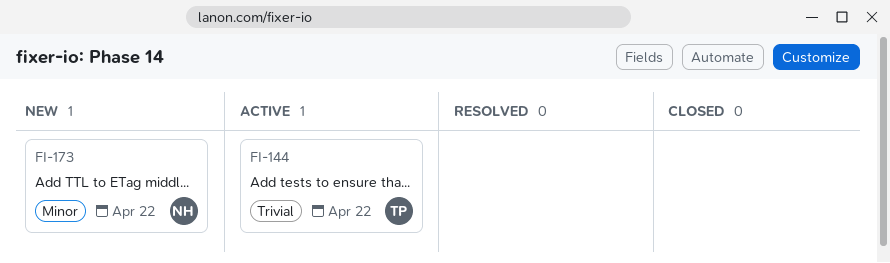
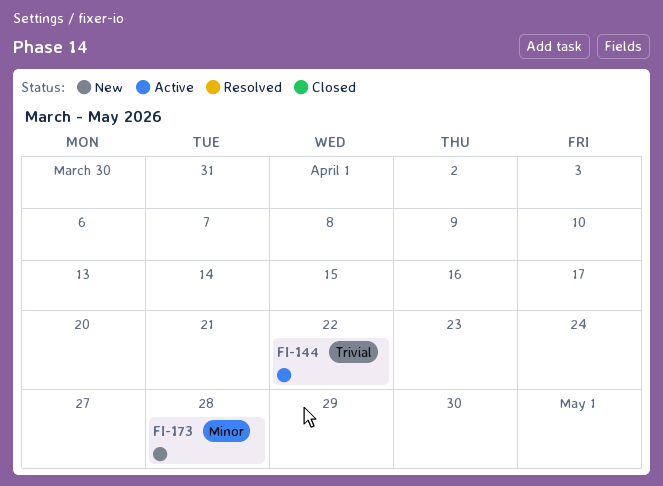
FI-173, due: Apr 22 -> Apr 28

